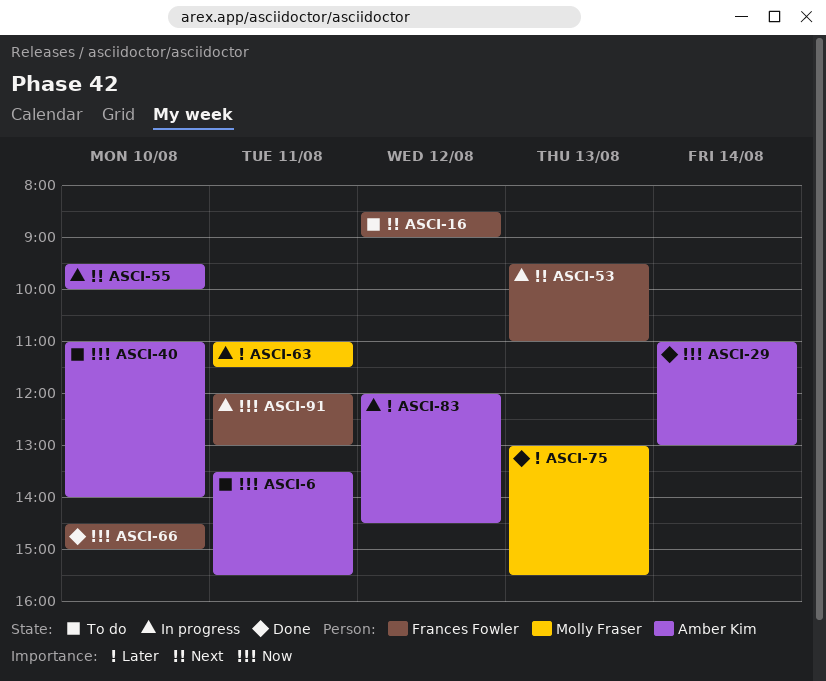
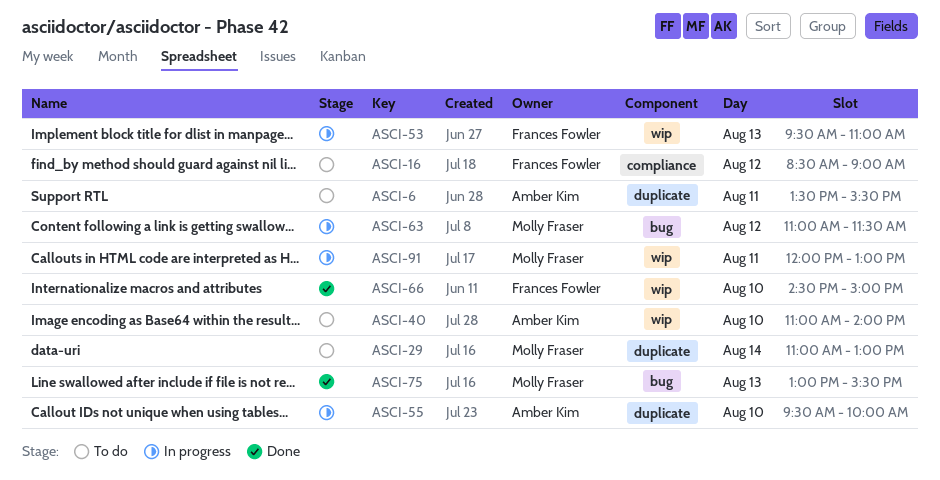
ASCI-29, status: Done -> To do
ASCI-29, owner: Amber Kim -> Molly Fraser
ASCI-63, day: Aug 11 -> Aug 12
ASCI-83: present -> none
ASCI-91, owner: Frances Fowler -> Molly Fraser

